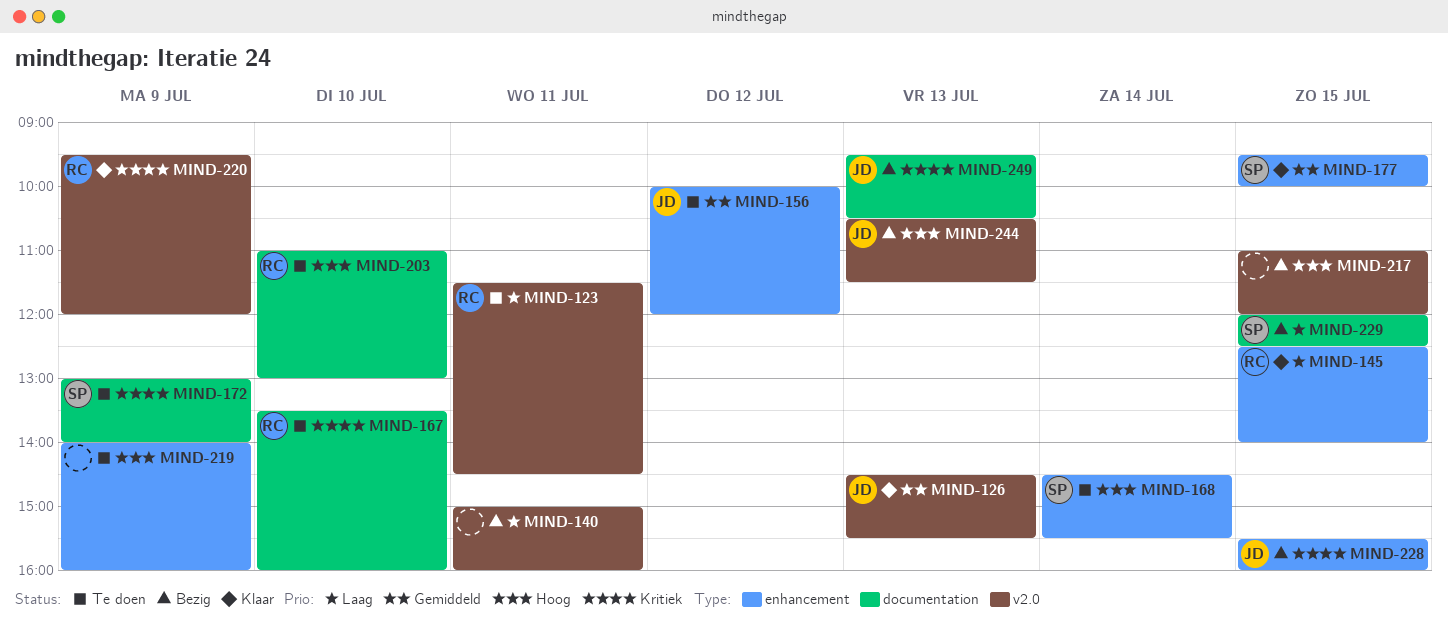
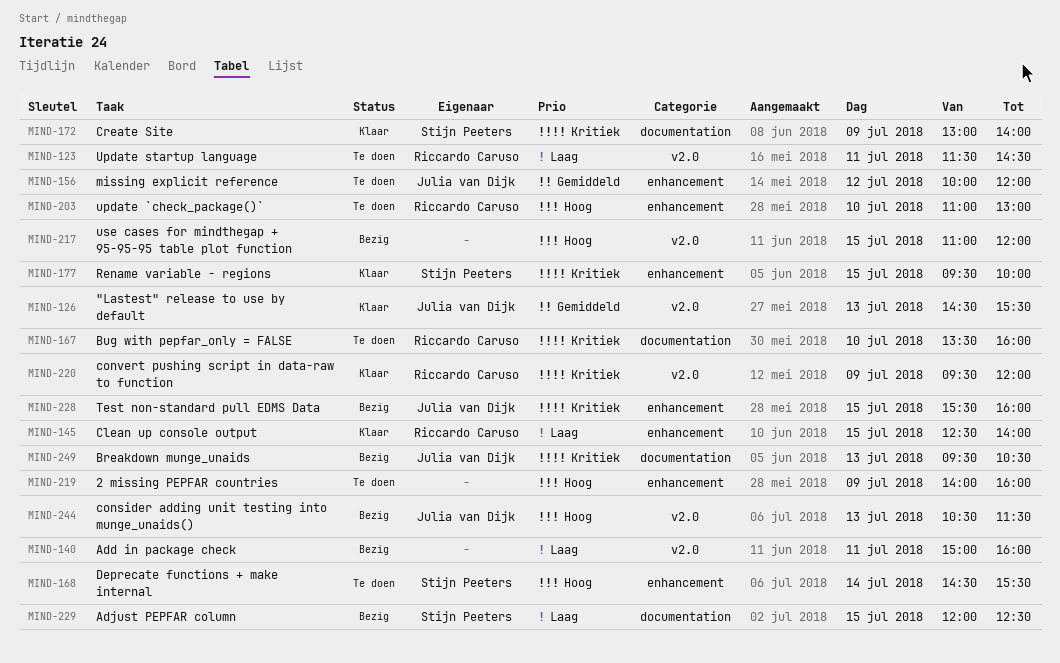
MIND-172, status: Te doen -> Klaar
MIND-177, priority: Gemiddeld -> Kritiek
MIND-203, label: documentation -> enhancement

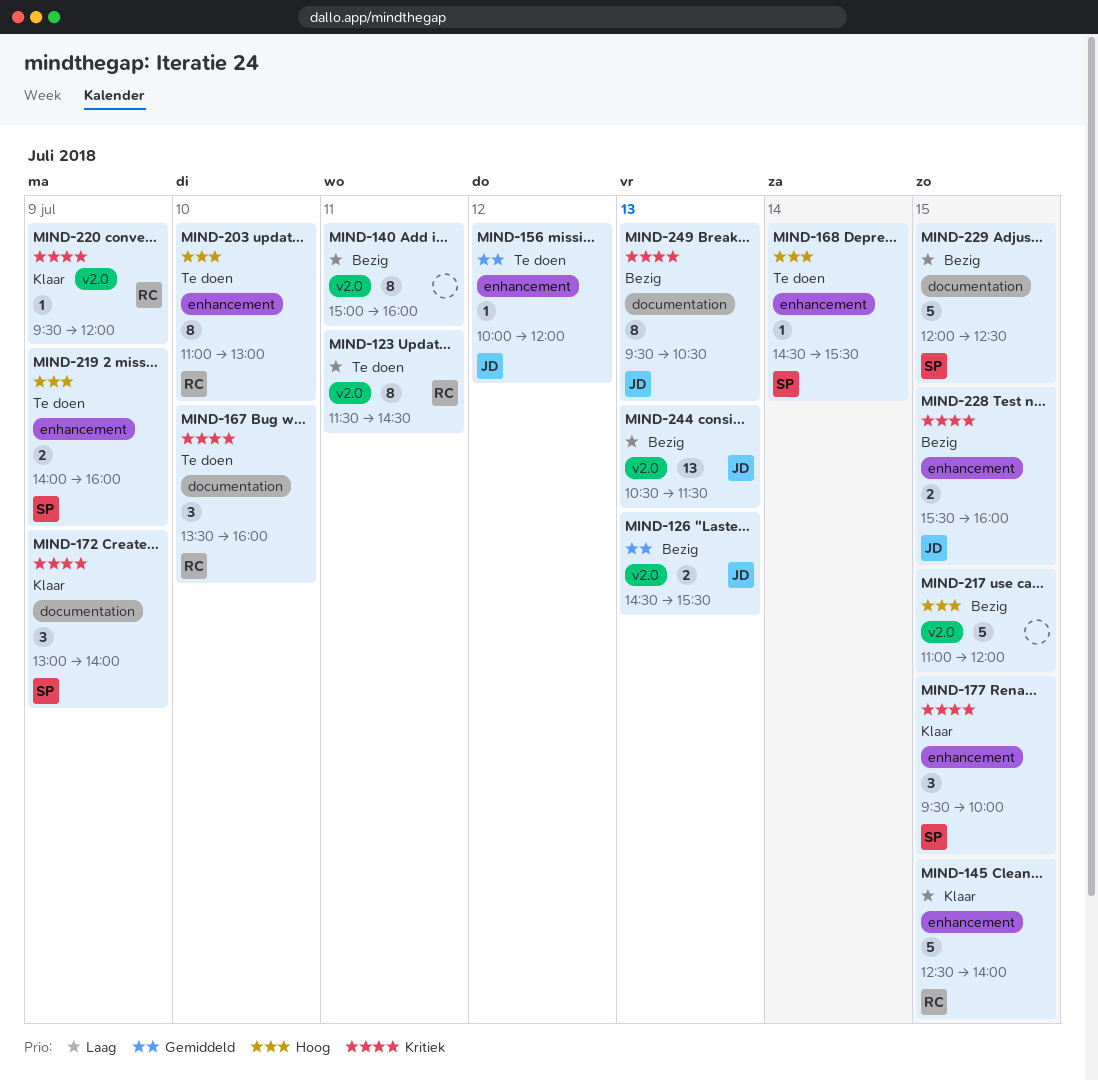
MIND-126, status: Klaar -> Bezig
MIND-219, owner: none -> Stijn Peeters
MIND-244, priority: Hoog -> Laag

